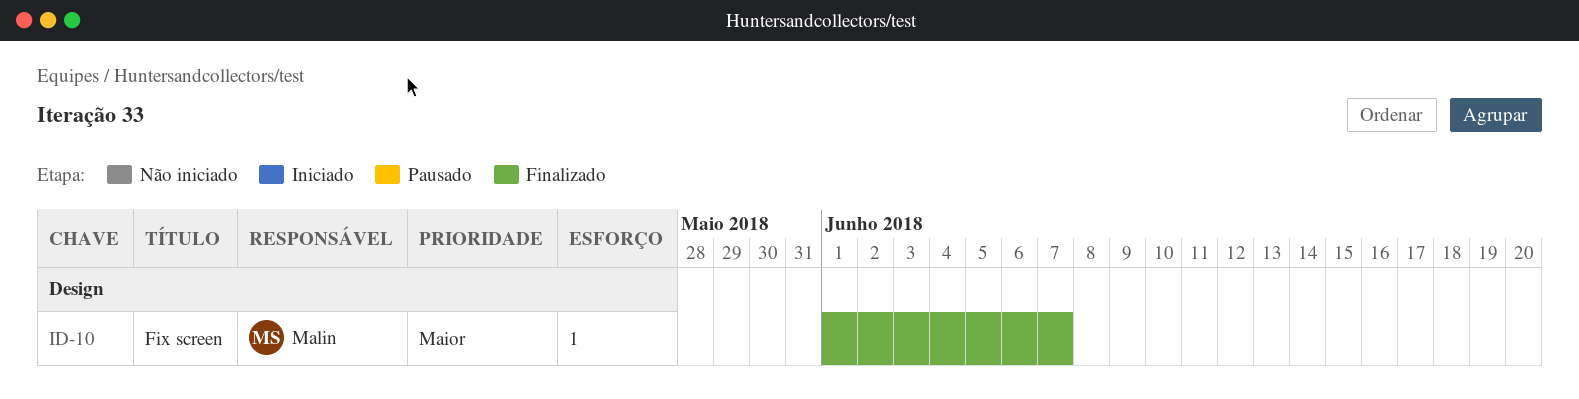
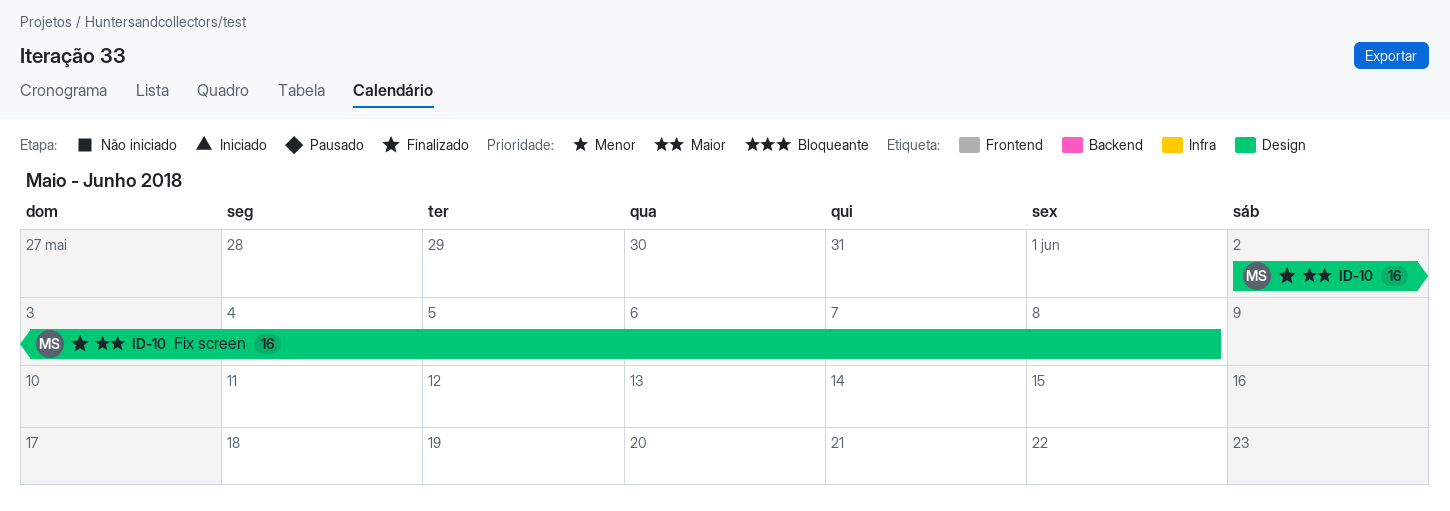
ID-10, estimate: 1 -> 16
ID-10, start: Jun 1 -> Jun 2
ID-10, due: Jun 7 -> Jun 8

